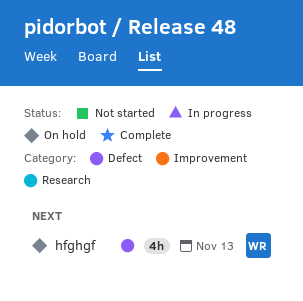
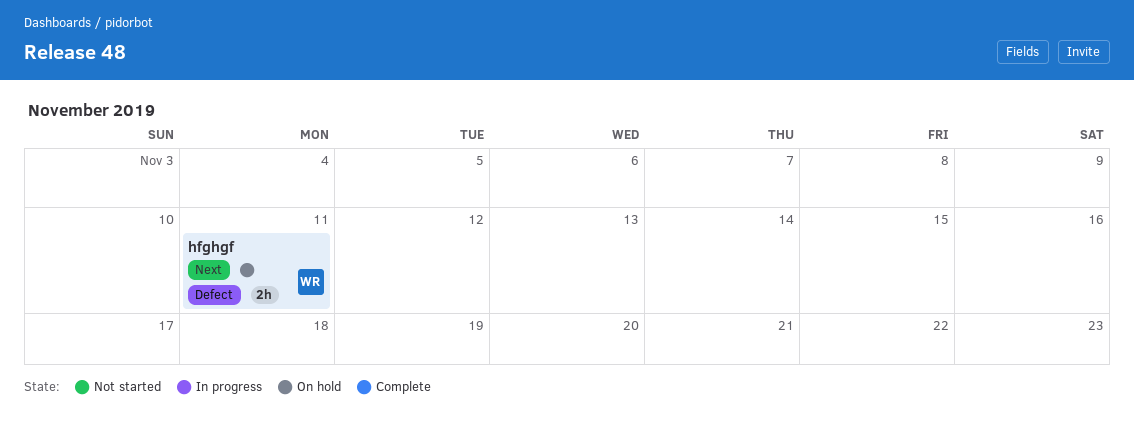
hfghgf, estimate: 4h -> 2h
hfghgf, due: Nov 13 -> Nov 11

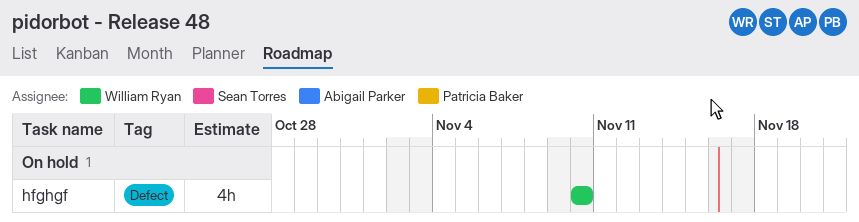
hfghgf, estimate: 2h -> 4h
hfghgf, due: Nov 11 -> Nov 10

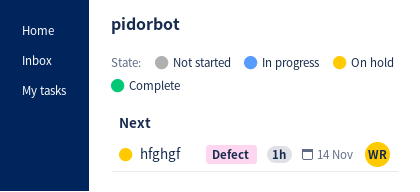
hfghgf, estimate: 4h -> 1h
hfghgf, due: Nov 10 -> Nov 14

